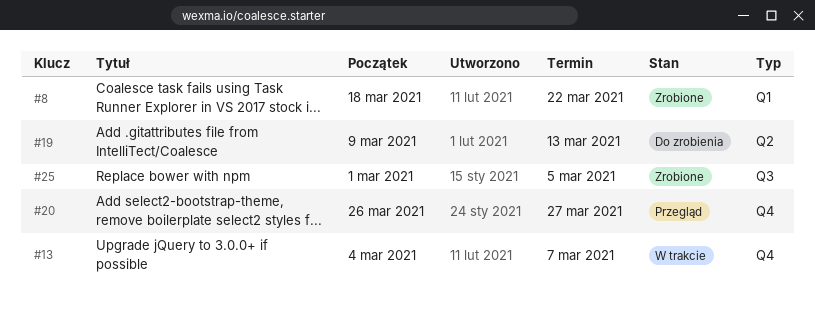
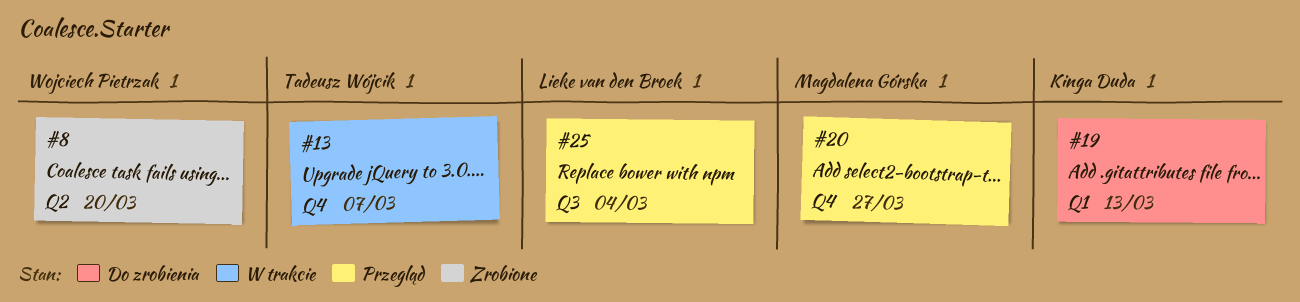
#8, label: Q1 -> Q2
#8, due: Mar 22 -> Mar 20
#19, label: Q2 -> Q1
#25, status: Zrobione -> Przegląd
#25, due: Mar 5 -> Mar 4

